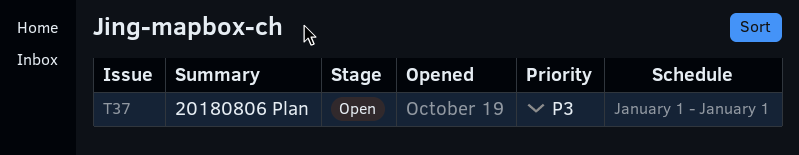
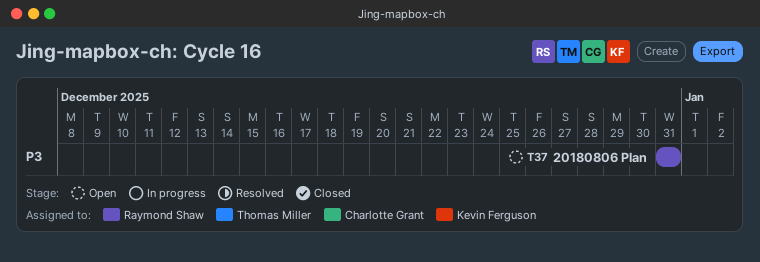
T37, start: Jan 1 -> Dec 31
T37, due: Jan 1 -> Dec 31

